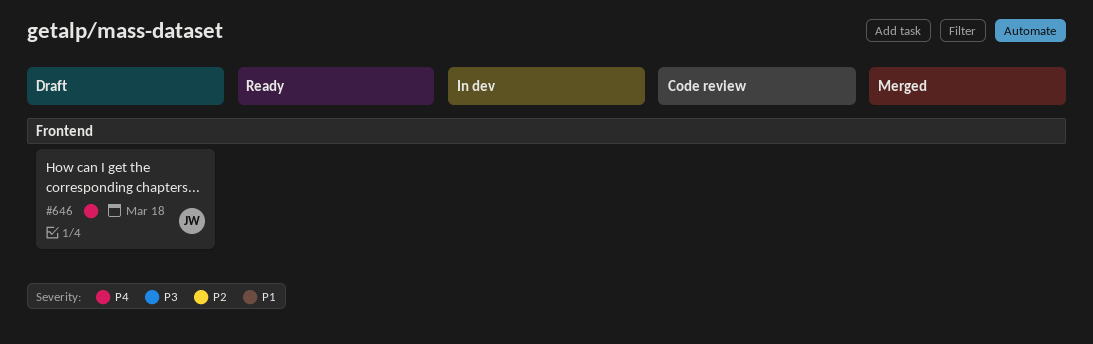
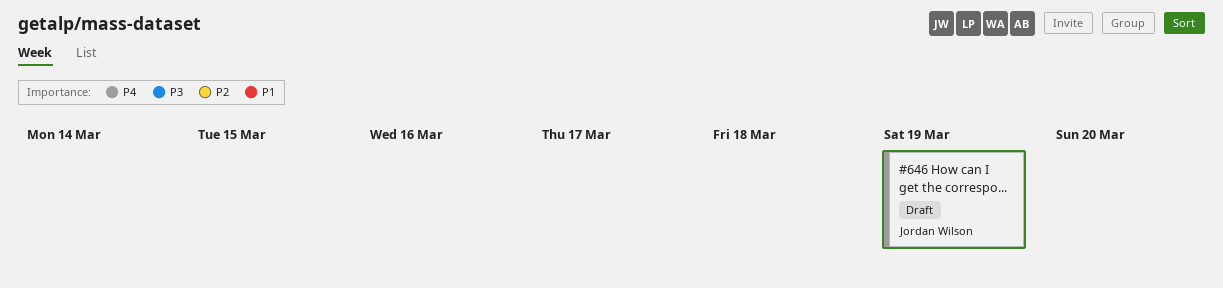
#646, due: Mar 18 -> Mar 19

